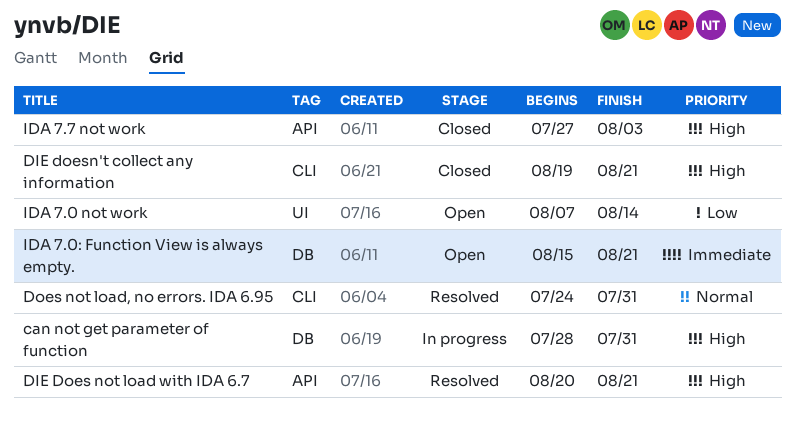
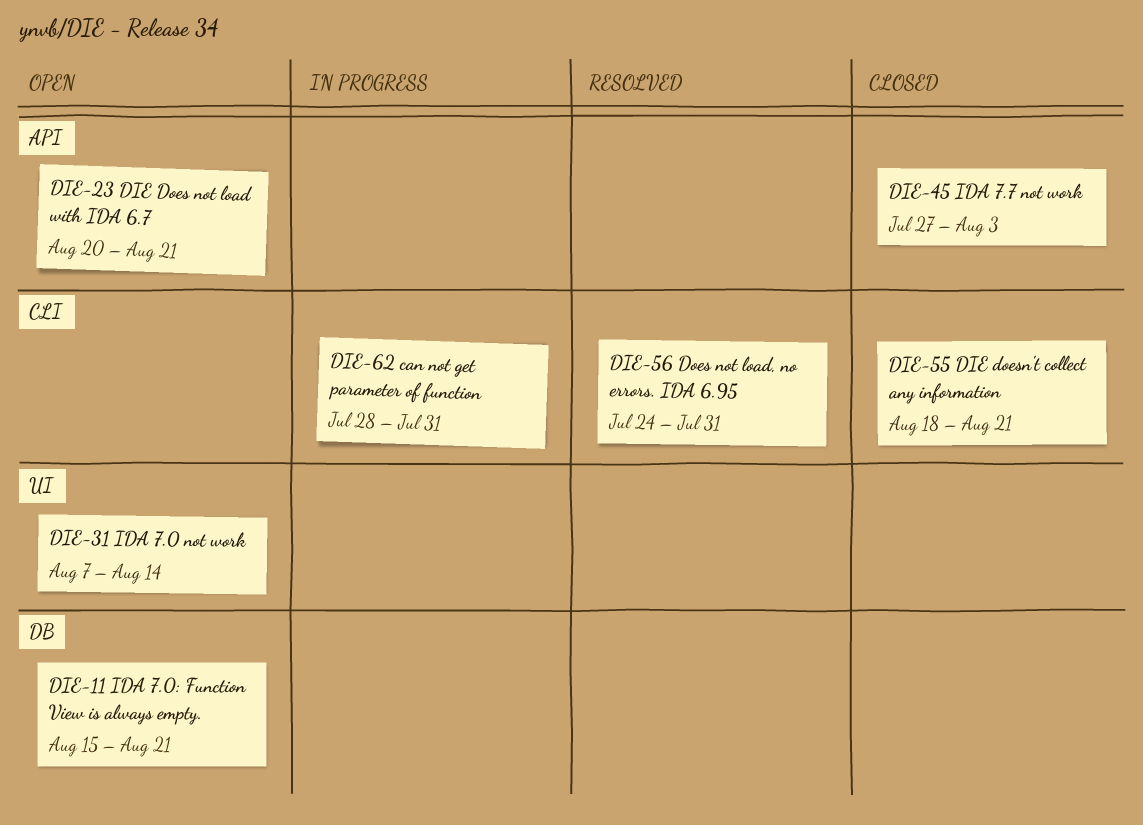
can not get parameter of function, label: DB -> CLI
DIE Does not load with IDA 6.7, status: Resolved -> Open
DIE doesn't collect any information, start: Aug 19 -> Aug 18

